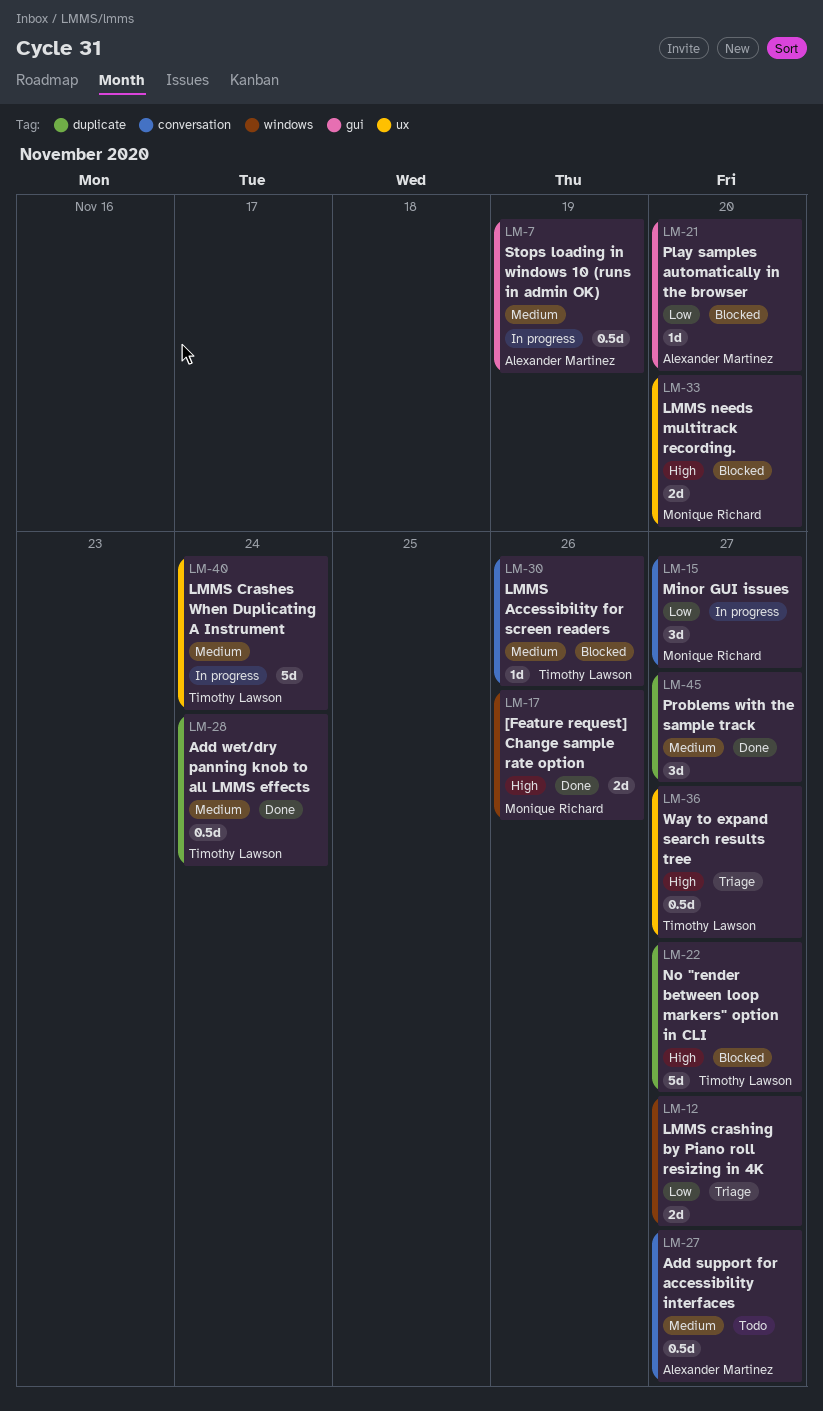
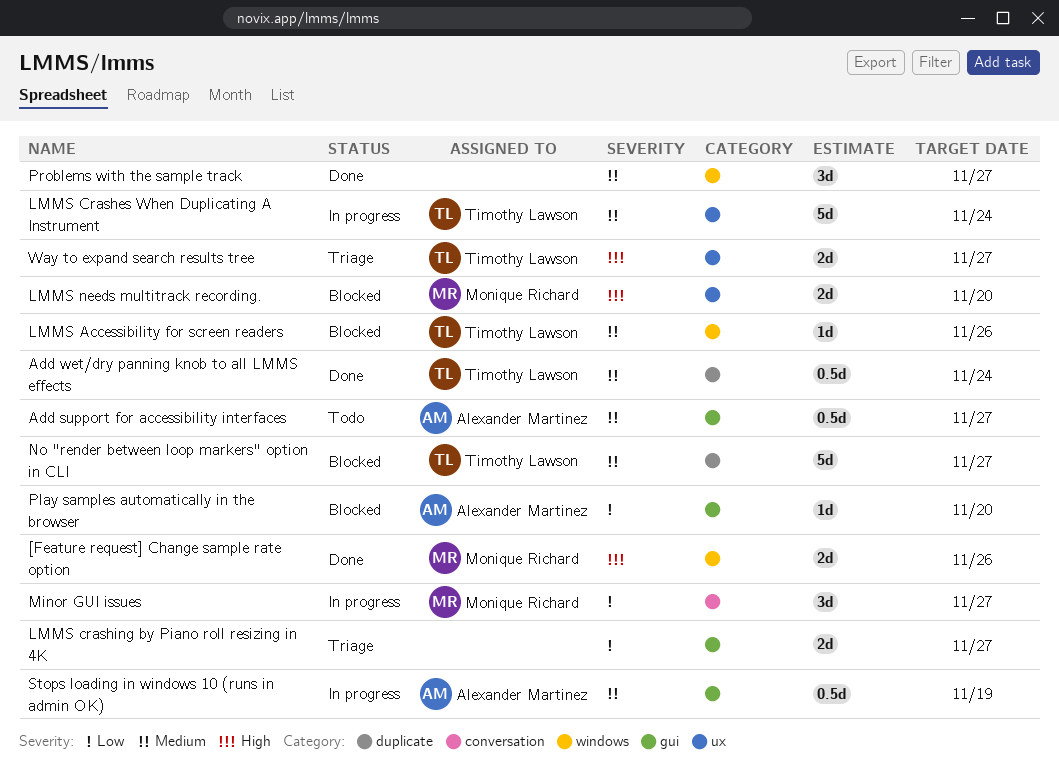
Add support for accessibility interfaces, label: conversation -> gui
LMMS Accessibility for screen readers, label: conversation -> windows
LMMS crashing by Piano roll resizing in 4K, label: windows -> gui
No "render between loop markers" option in CLI, priority: High -> Medium
Problems with the sample track, label: duplicate -> windows
Way to expand search results tree, estimate: 0.5d -> 2d

